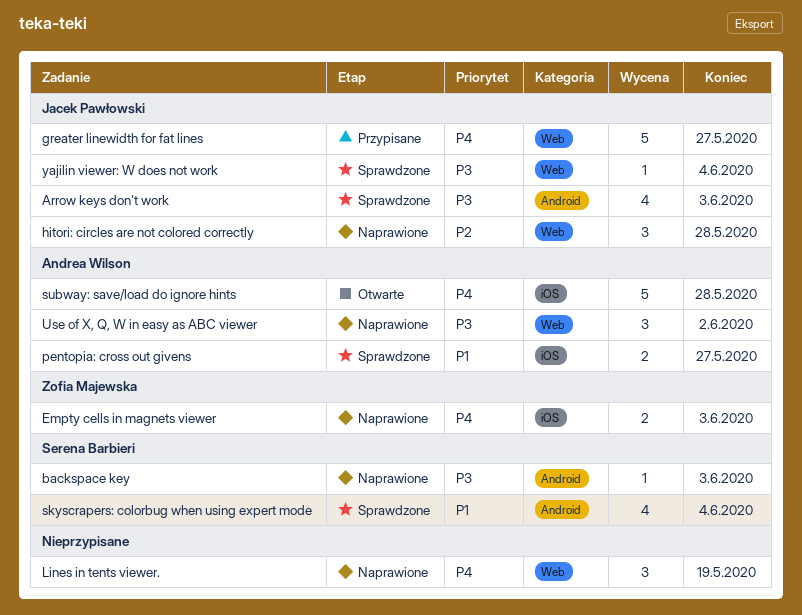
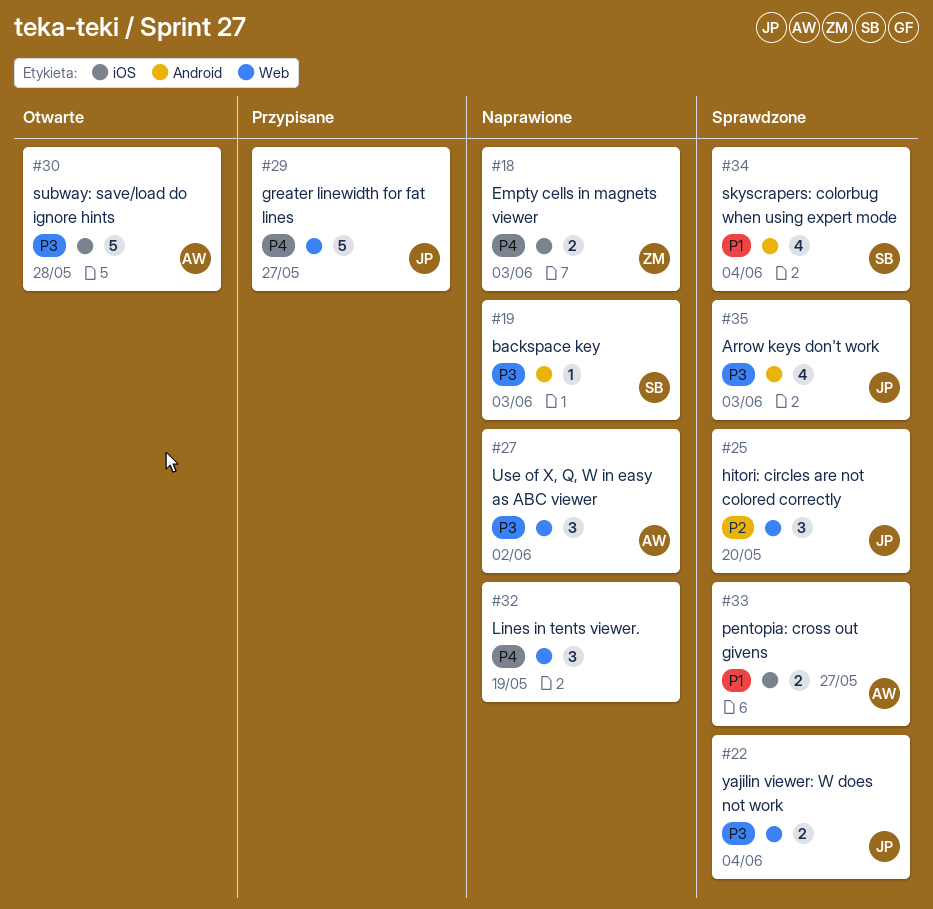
hitori: circles are not colored correctly, status: Naprawione -> Sprawdzone
hitori: circles are not colored correctly, due: May 28 -> May 20
subway: save/load do ignore hints, priority: P4 -> P3
yajilin viewer: W does not work, estimate: 1 -> 2

